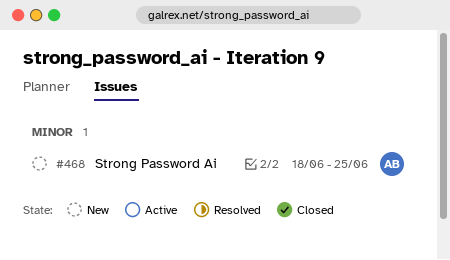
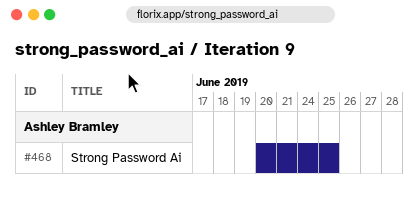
#468, start: Jun 18 -> Jun 20

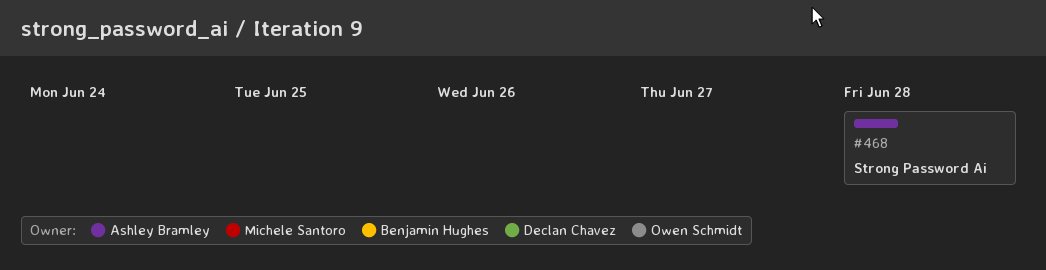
#468, due: Jun 25 -> Jun 28

